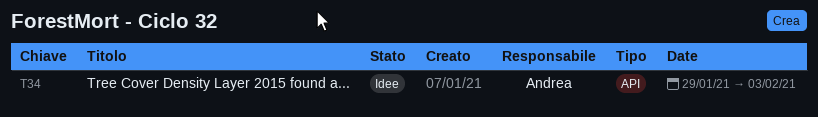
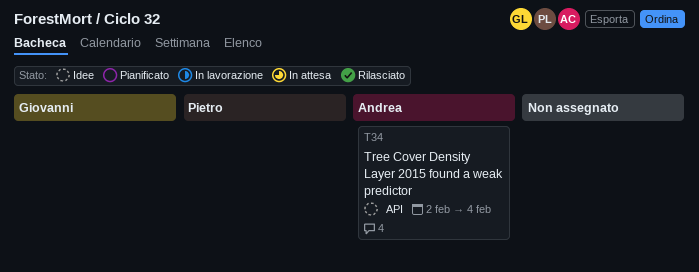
T34, start: Jan 29 -> Feb 2
T34, due: Feb 3 -> Feb 4

